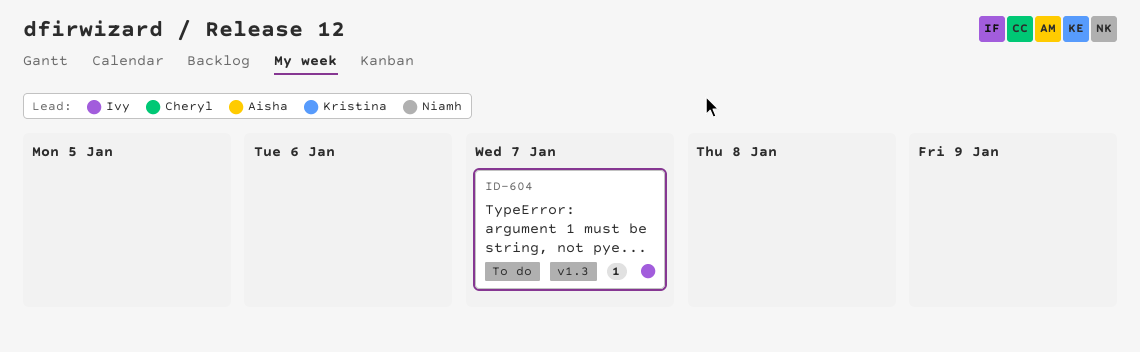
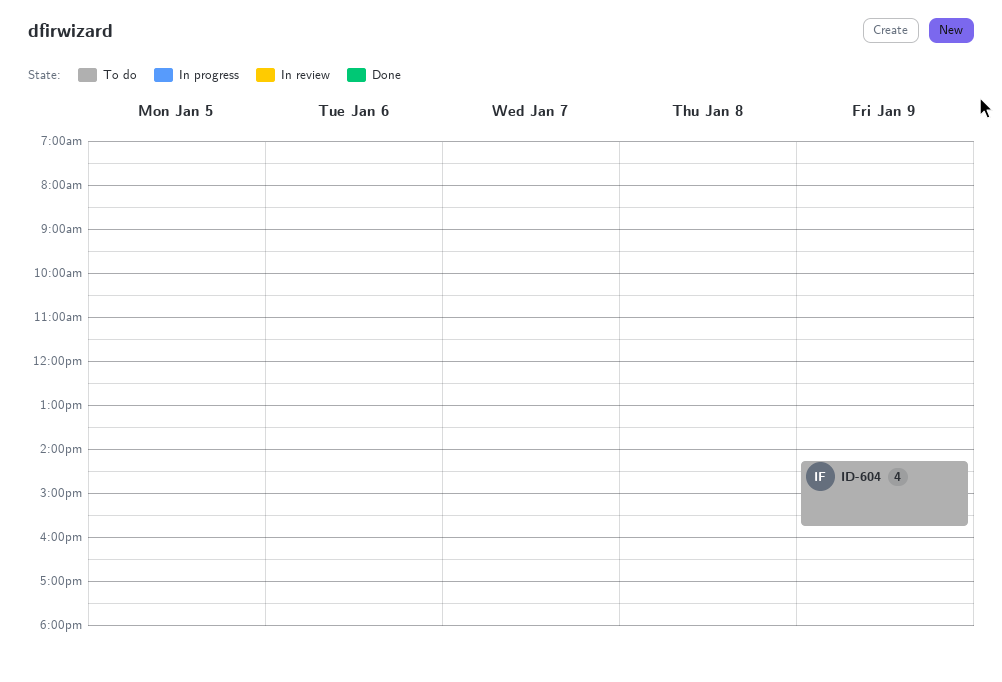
ID-604, estimate: 1 -> 4
ID-604, day: Jan 7 -> Jan 9

